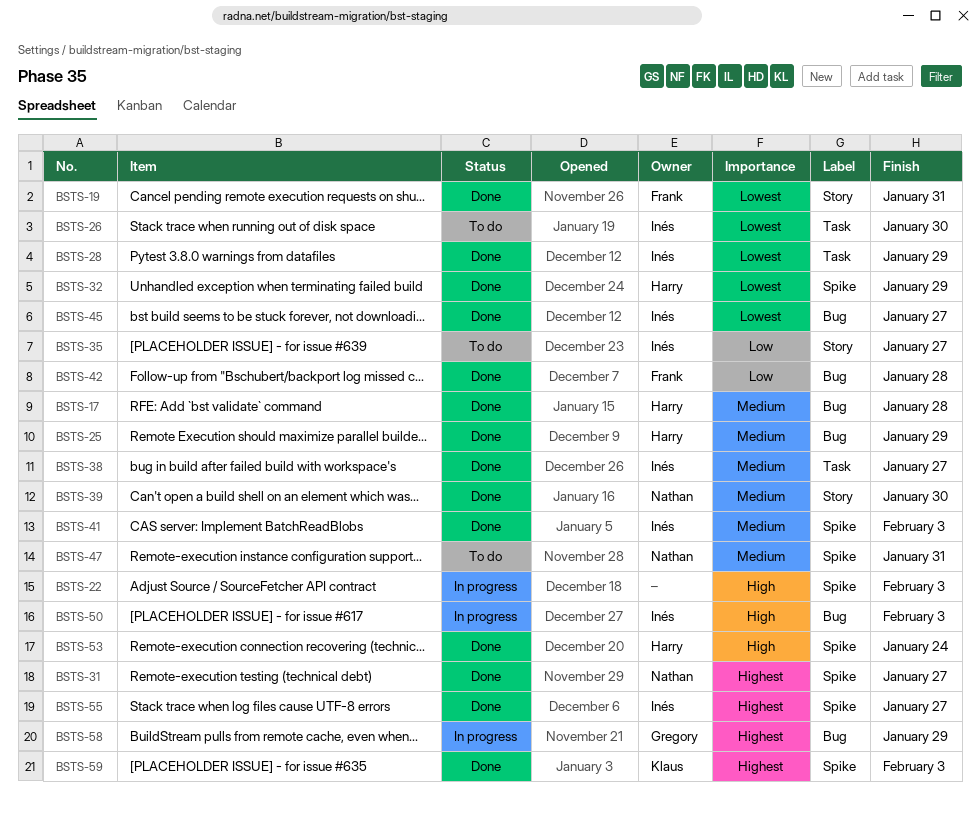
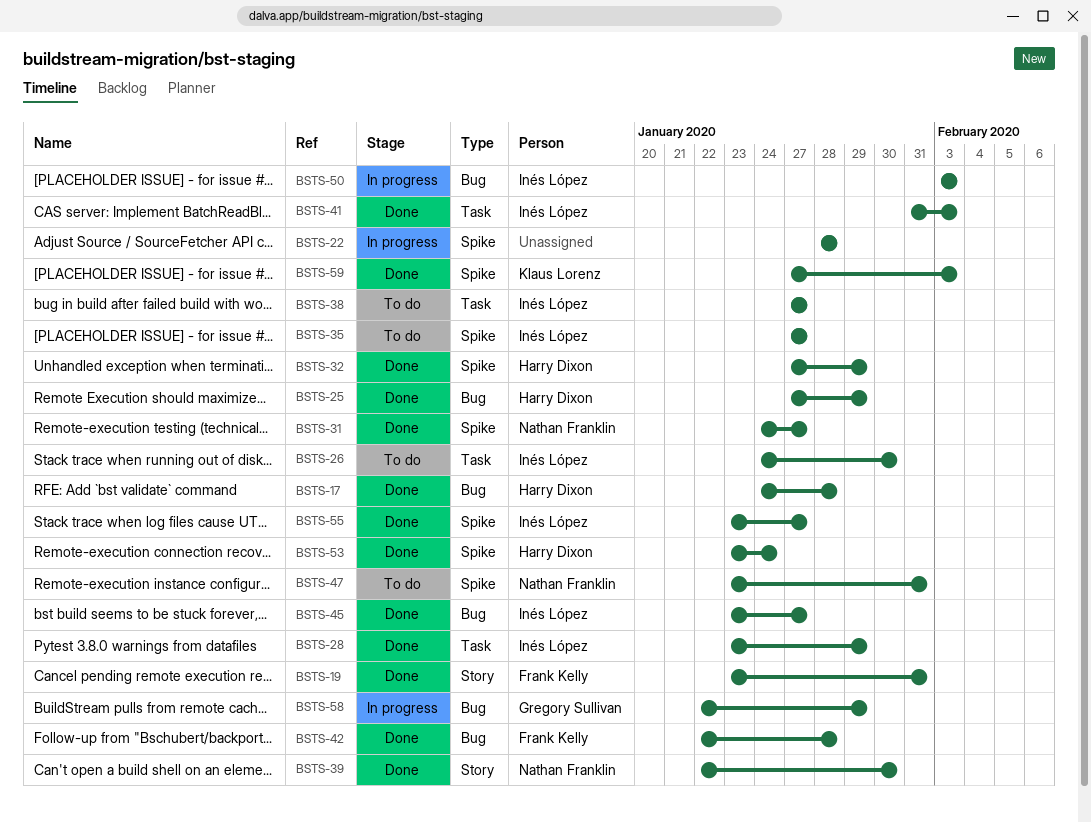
BSTS-22, due: Feb 3 -> Jan 28
BSTS-35, label: Story -> Spike
BSTS-38, status: Done -> To do
BSTS-41, label: Spike -> Task

